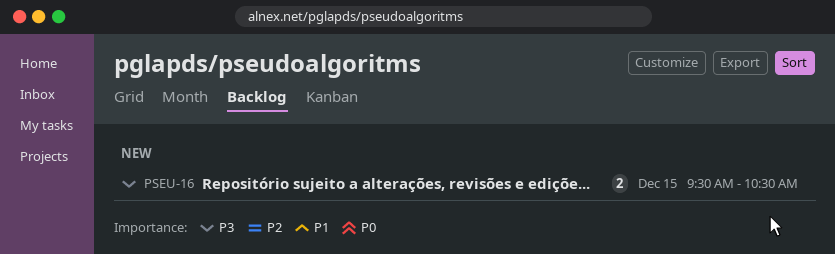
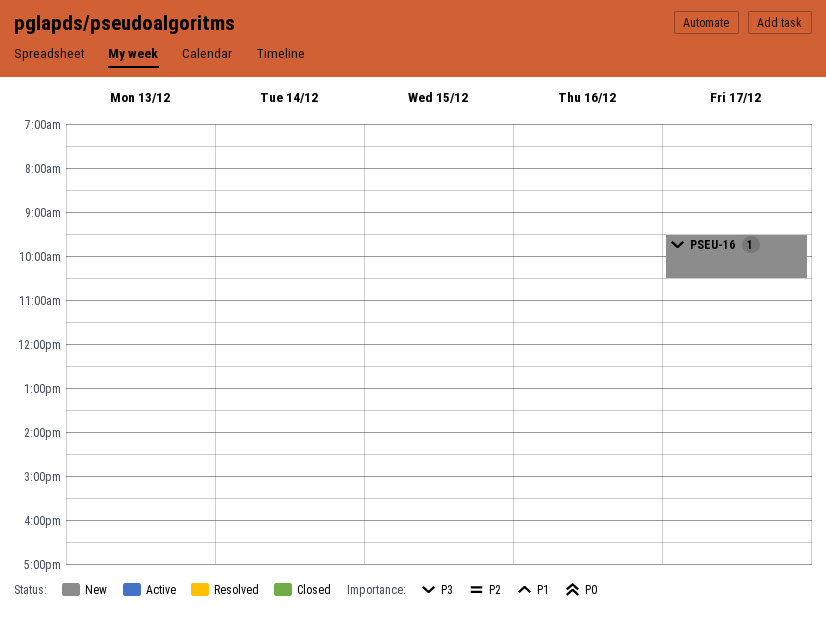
PSEU-16, estimate: 2 -> 1
PSEU-16, day: Dec 15 -> Dec 17

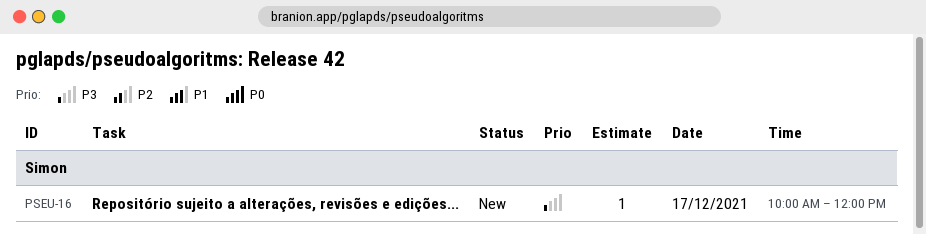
PSEU-16, begins: 09:30 -> 10:00
PSEU-16, ends: 10:30 -> 12:00

